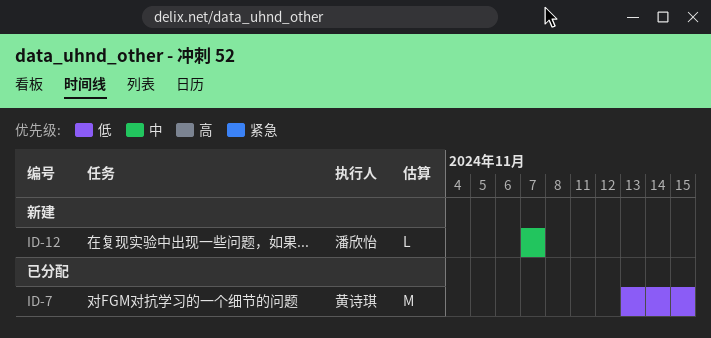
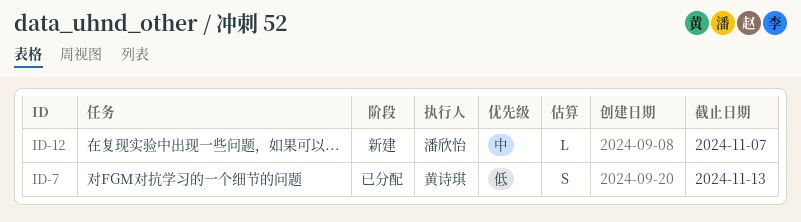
ID-7, estimate: M -> S
ID-7, due: Nov 15 -> Nov 13

